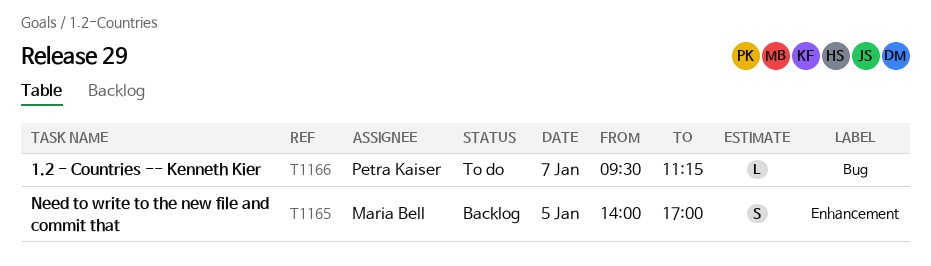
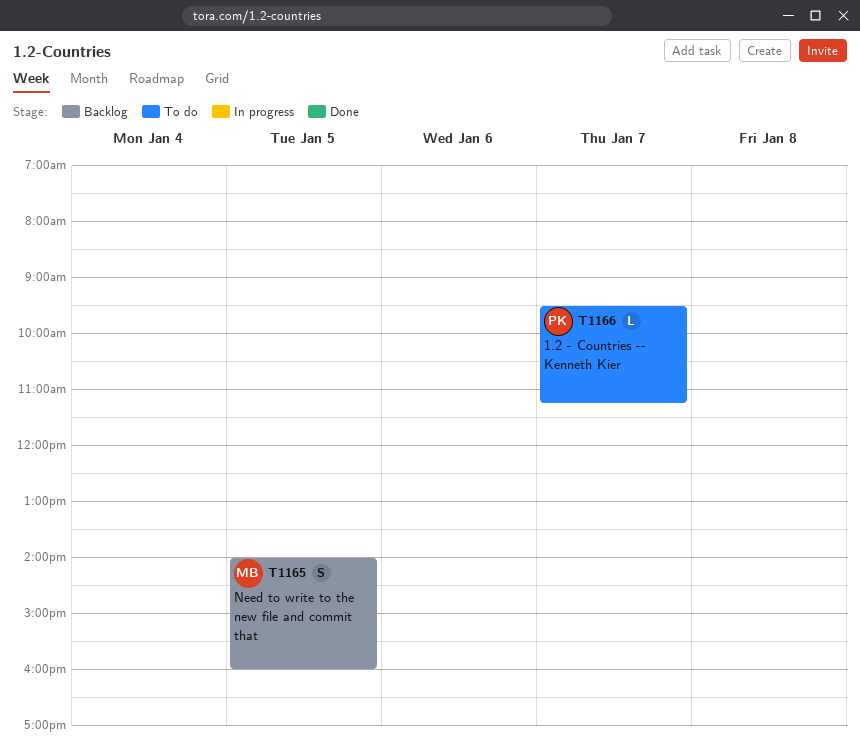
T1165, ends: 17:00 -> 16:00

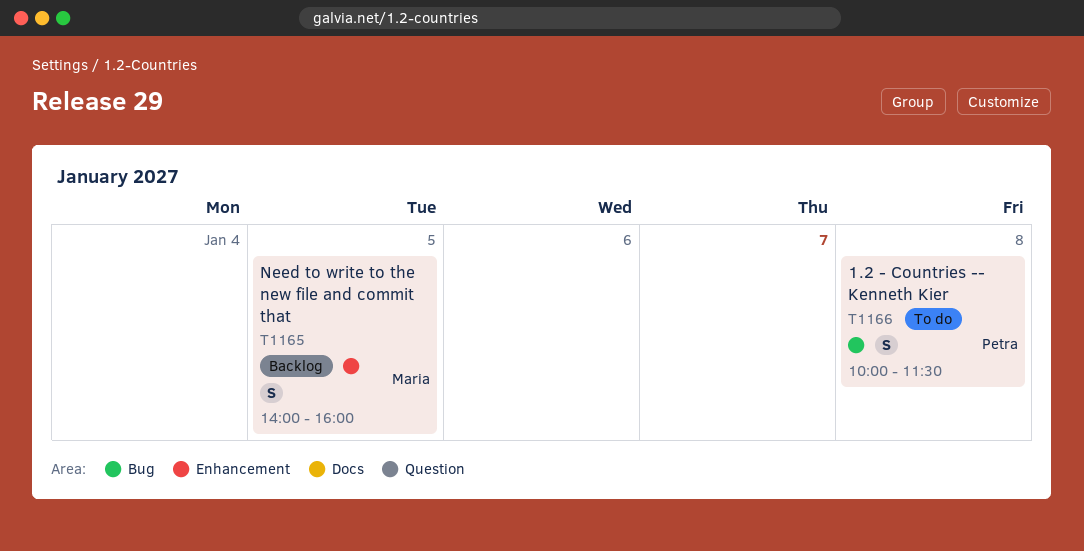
T1166, estimate: L -> S
T1166, day: Jan 7 -> Jan 8
T1166, begins: 09:30 -> 10:00
T1166, ends: 11:15 -> 11:30

